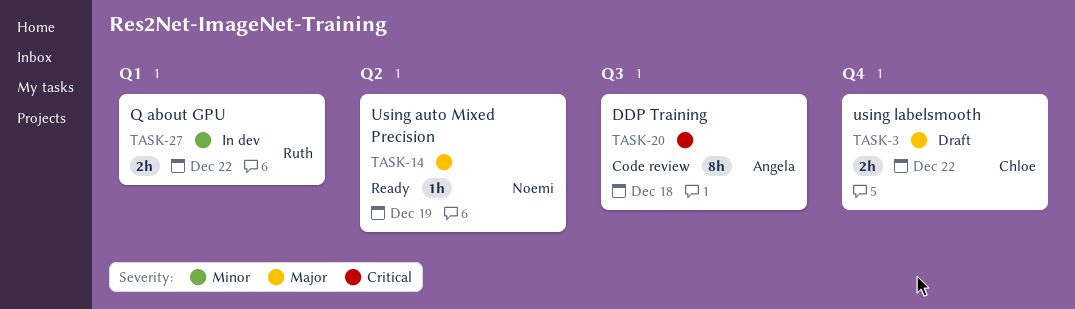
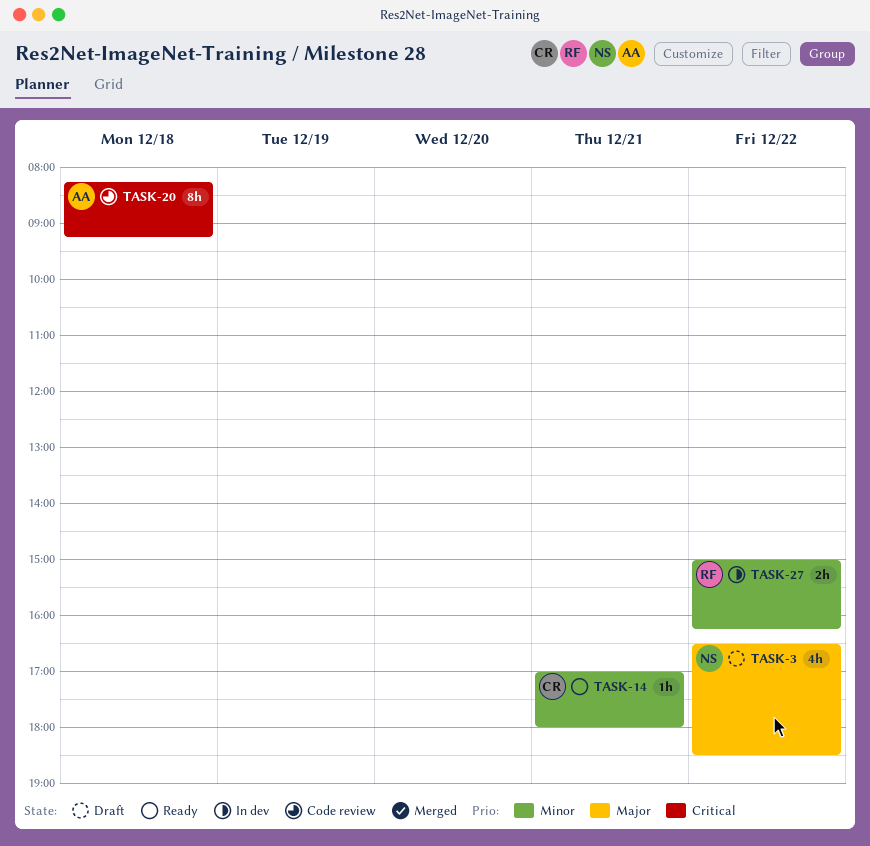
TASK-3, owner: Chloe -> Noemi
TASK-3, estimate: 2h -> 4h
TASK-14, owner: Noemi -> Chloe
TASK-14, priority: Major -> Minor
TASK-14, day: Dec 19 -> Dec 21

